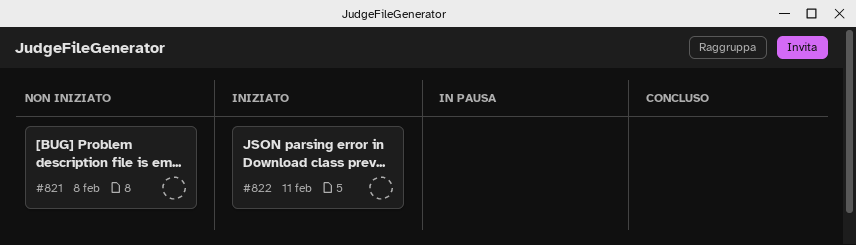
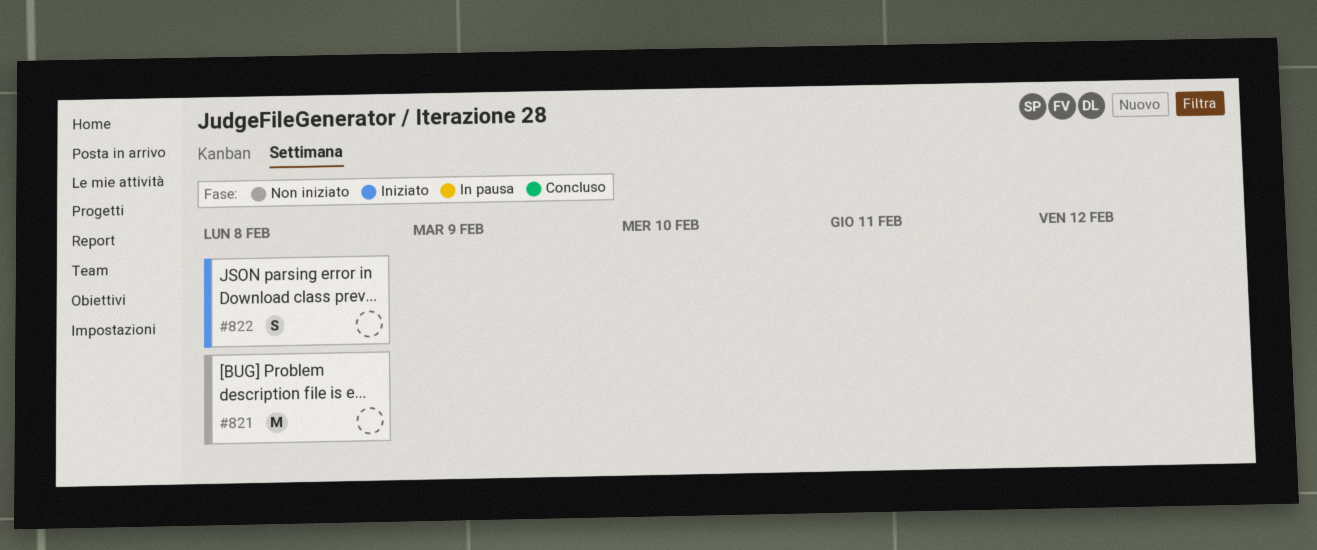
#822, due: Feb 11 -> Feb 8

